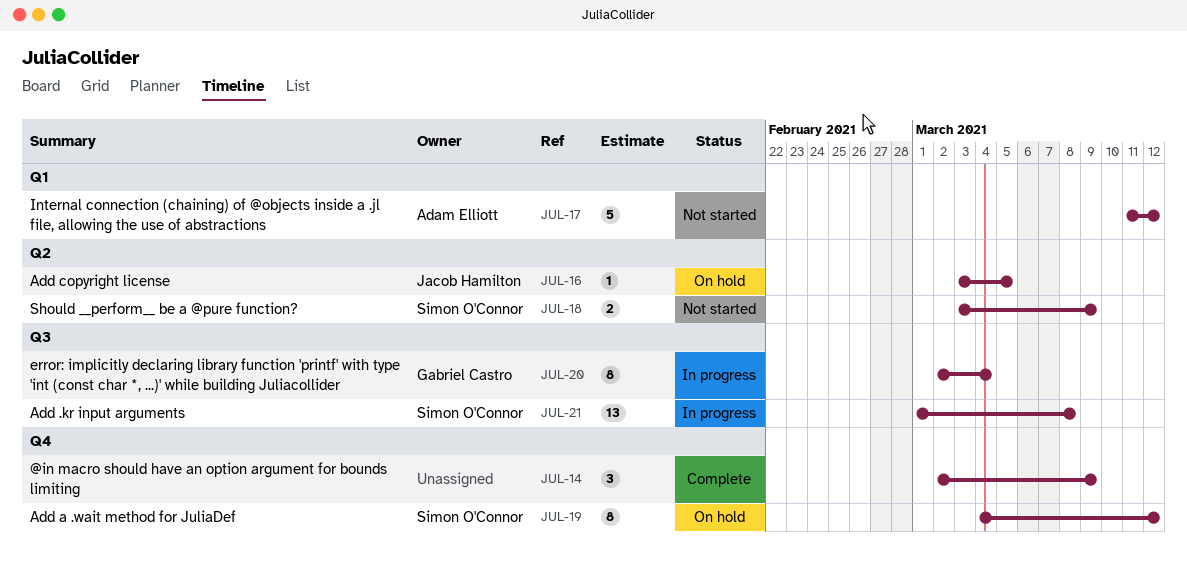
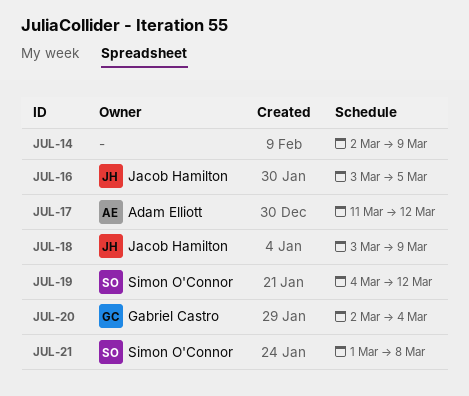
JUL-18, owner: Simon O'Connor -> Jacob Hamilton

